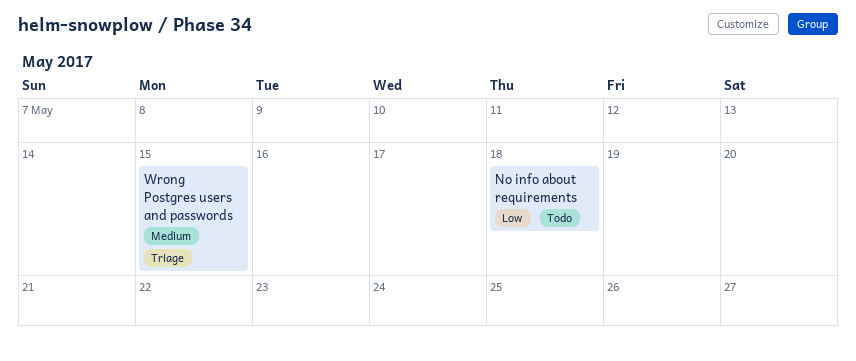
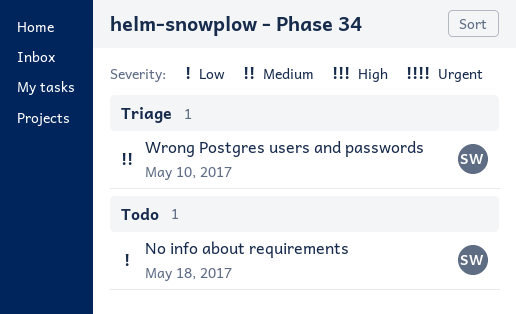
Wrong Postgres users and passwords, due: May 15 -> May 10

